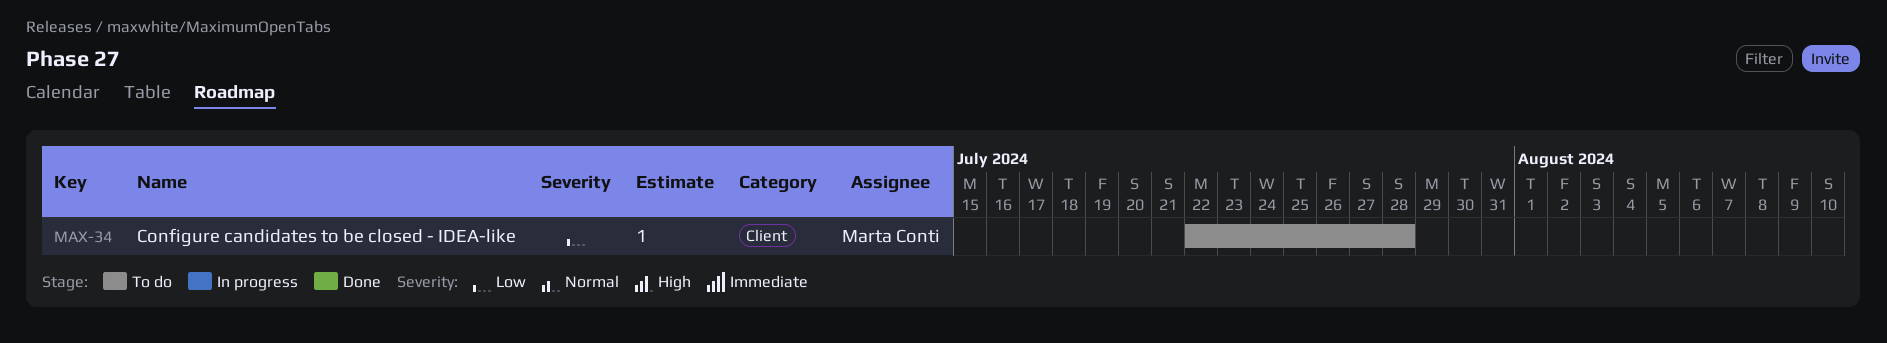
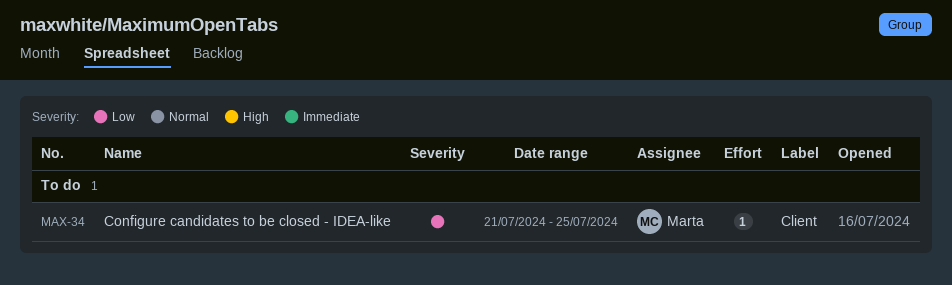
MAX-34, start: Jul 22 -> Jul 21
MAX-34, due: Jul 28 -> Jul 25

